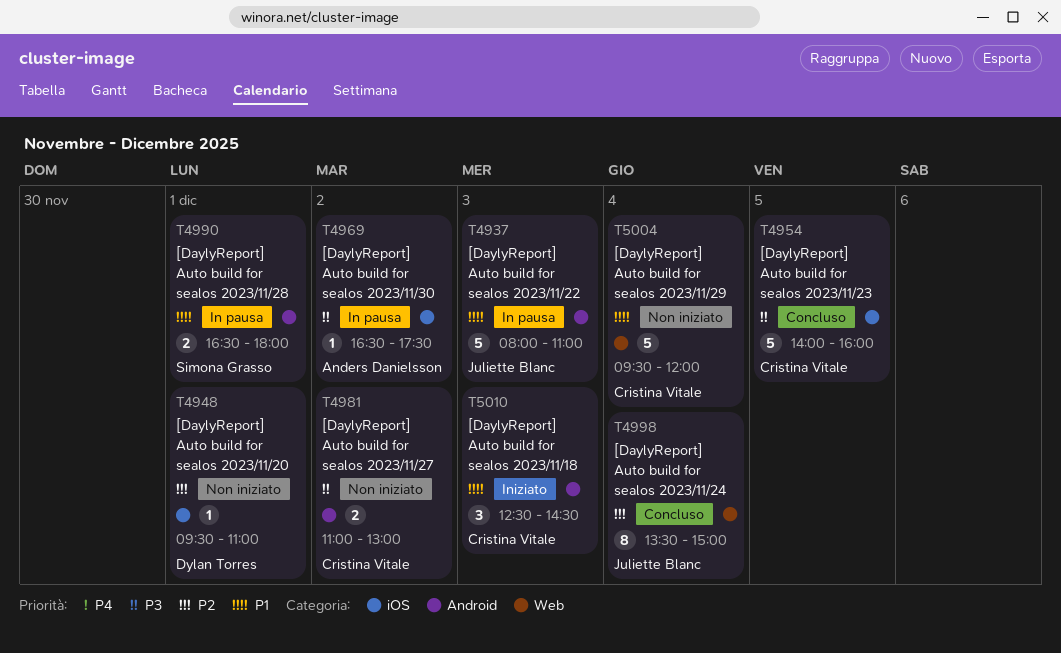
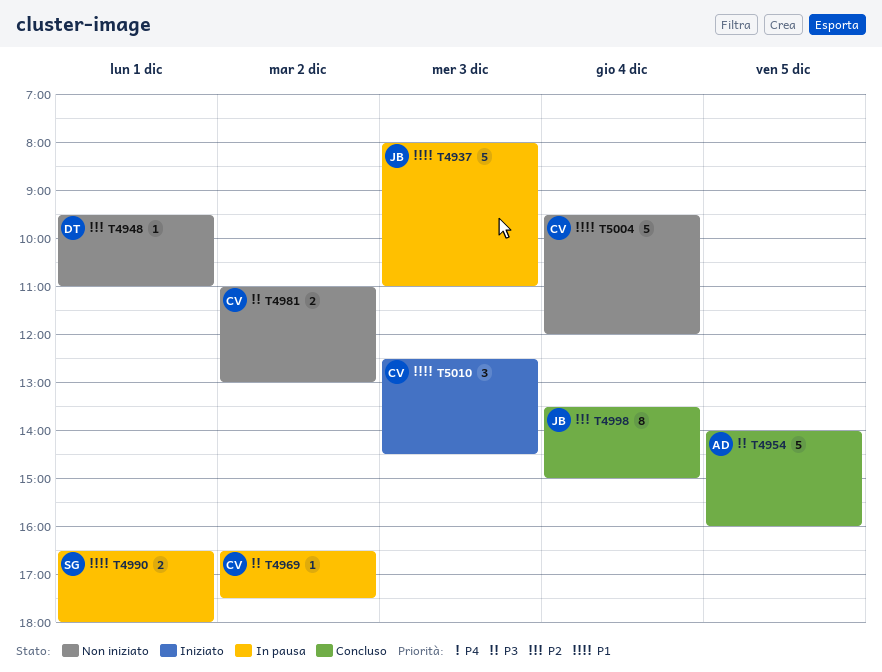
T4954, owner: Cristina Vitale -> Anders Danielsson
T4969, owner: Anders Danielsson -> Cristina Vitale

